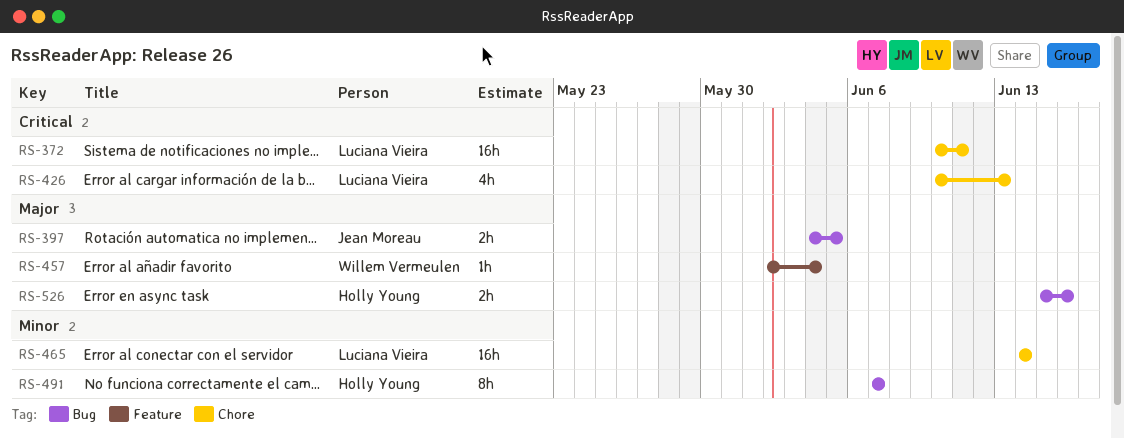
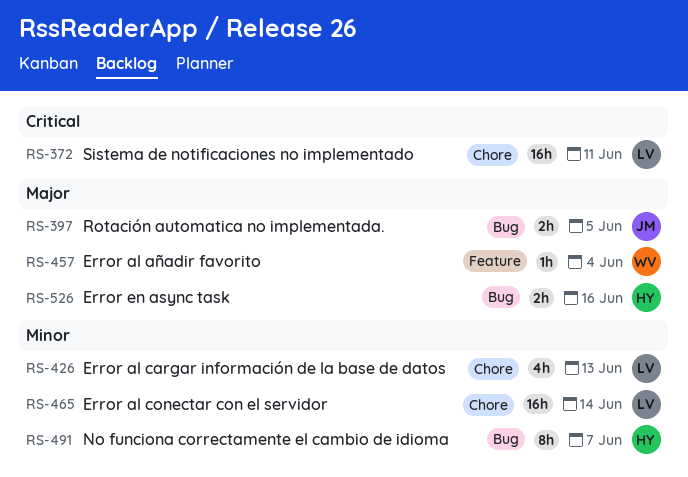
RS-426, priority: Critical -> Minor

